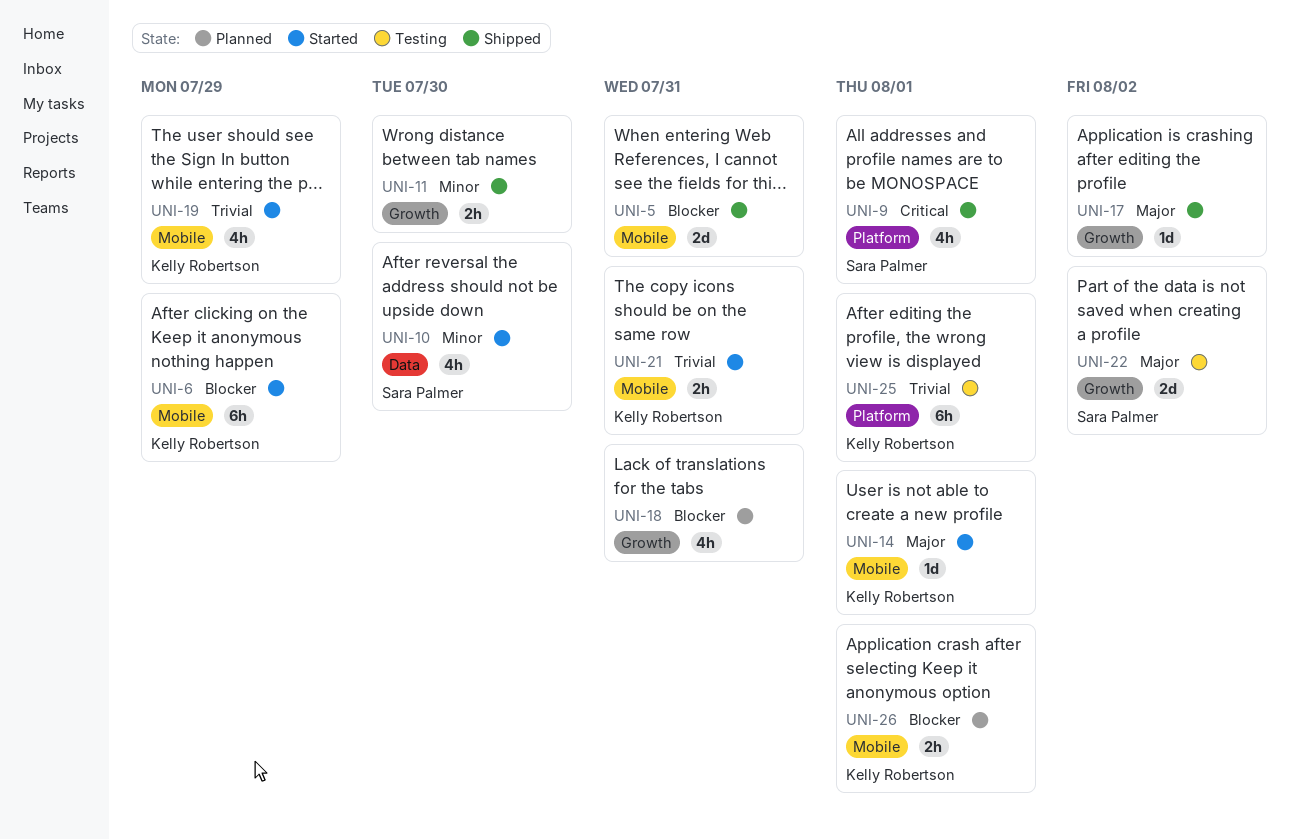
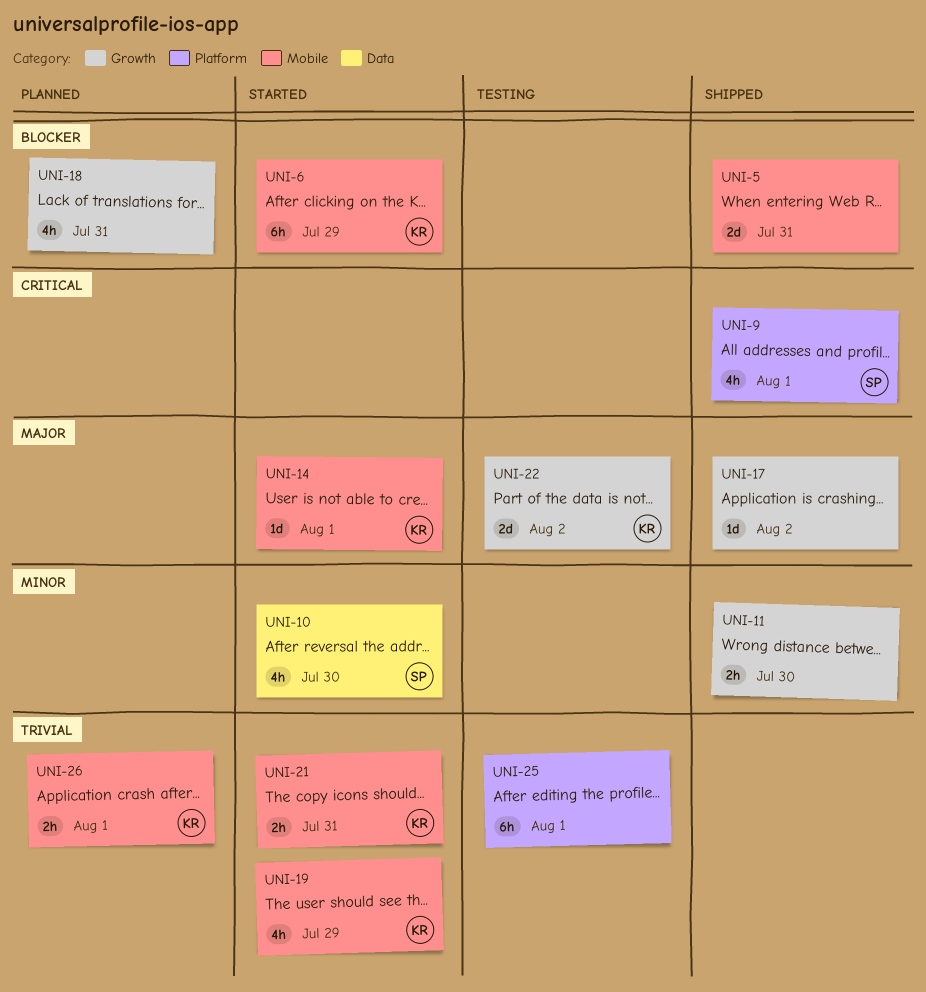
UNI-22, owner: Sara Palmer -> Kelly Robertson
UNI-25, owner: Kelly Robertson -> none
UNI-26, priority: Blocker -> Trivial

